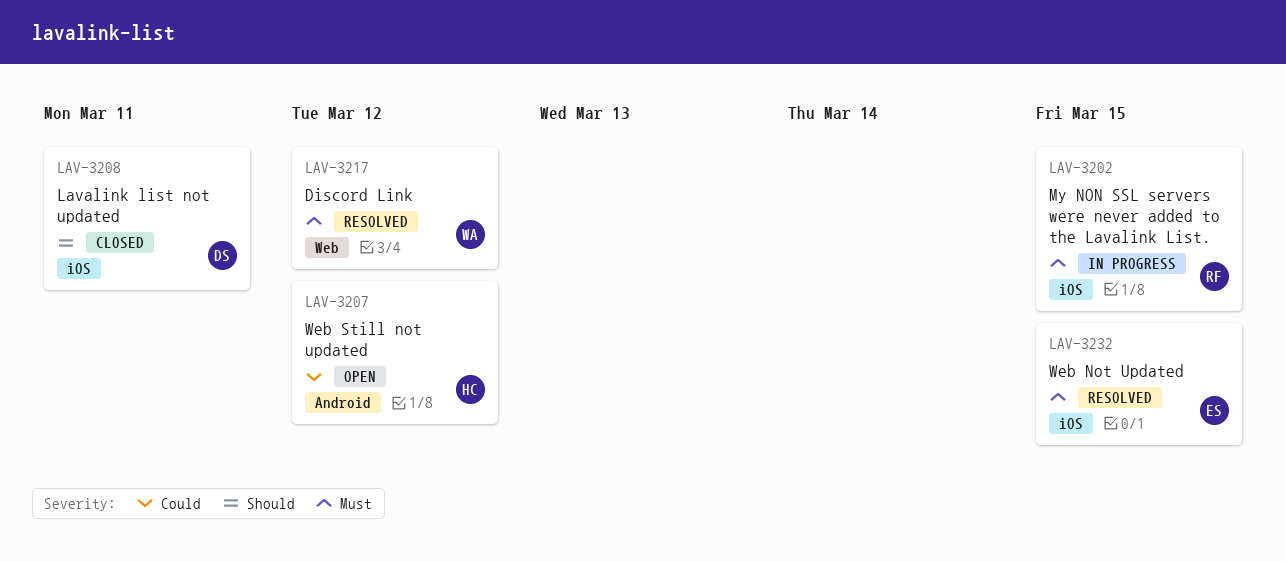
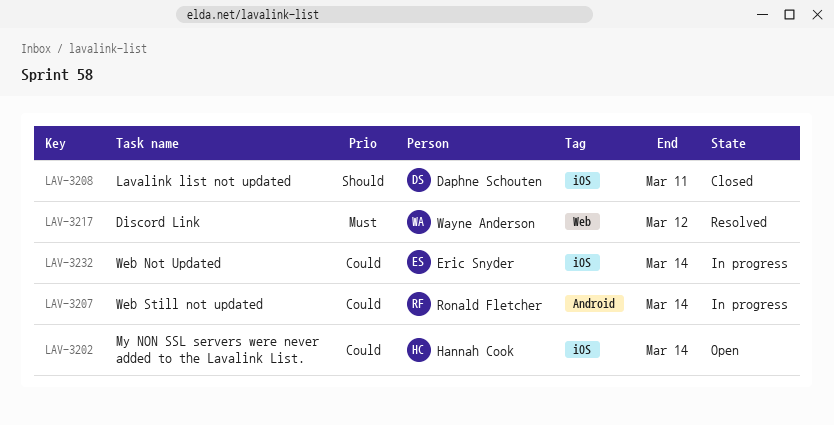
LAV-3202, status: In progress -> Open
LAV-3202, owner: Ronald Fletcher -> Hannah Cook
LAV-3202, priority: Must -> Could
LAV-3202, due: Mar 15 -> Mar 14
LAV-3207, status: Open -> In progress
LAV-3207, owner: Hannah Cook -> Ronald Fletcher
LAV-3207, due: Mar 12 -> Mar 14
LAV-3232, status: Resolved -> In progress
LAV-3232, priority: Must -> Could
LAV-3232, due: Mar 15 -> Mar 14

